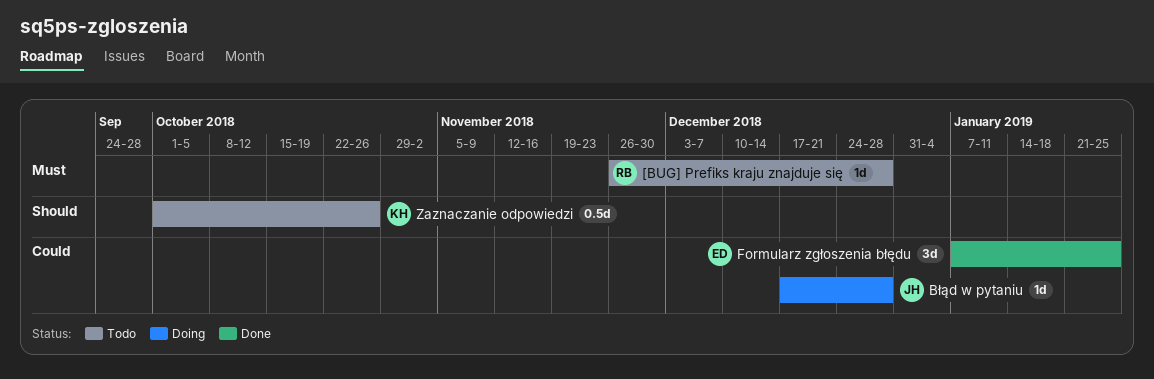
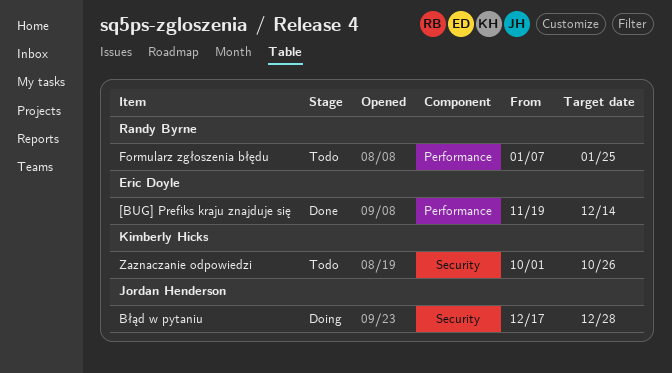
[BUG] Prefiks kraju znajduje się, status: Todo -> Done
[BUG] Prefiks kraju znajduje się, owner: Randy Byrne -> Eric Doyle
[BUG] Prefiks kraju znajduje się, start: Nov 26 -> Nov 19
[BUG] Prefiks kraju znajduje się, due: Dec 28 -> Dec 14
Formularz zgłoszenia błędu, status: Done -> Todo
Formularz zgłoszenia błędu, owner: Eric Doyle -> Randy Byrne

